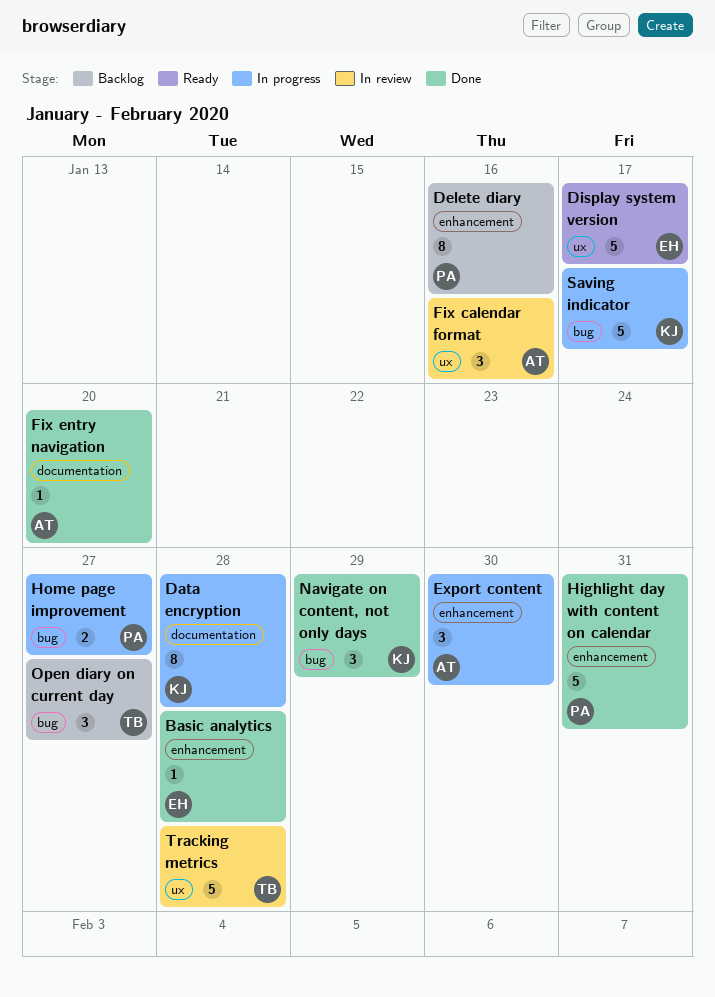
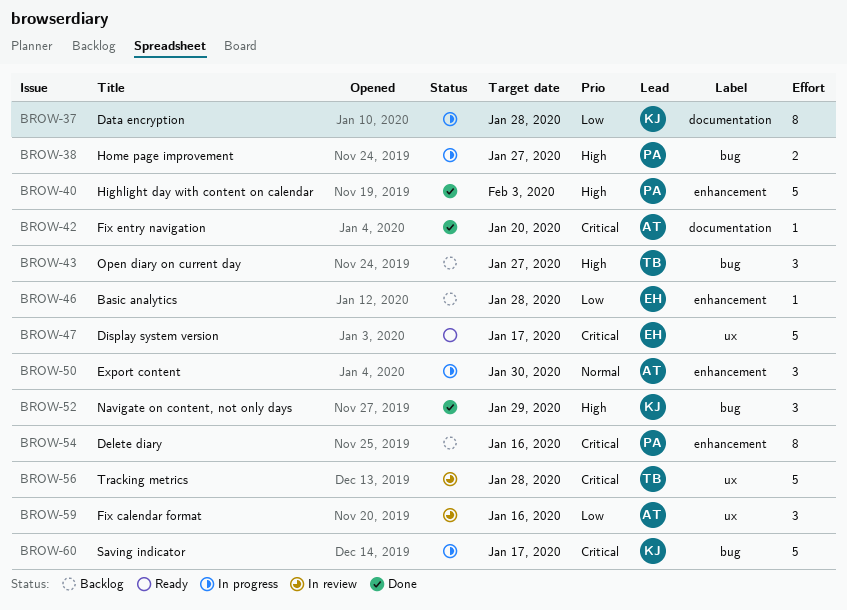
Basic analytics, status: Done -> Backlog
Highlight day with content on calendar, due: Jan 31 -> Feb 3

